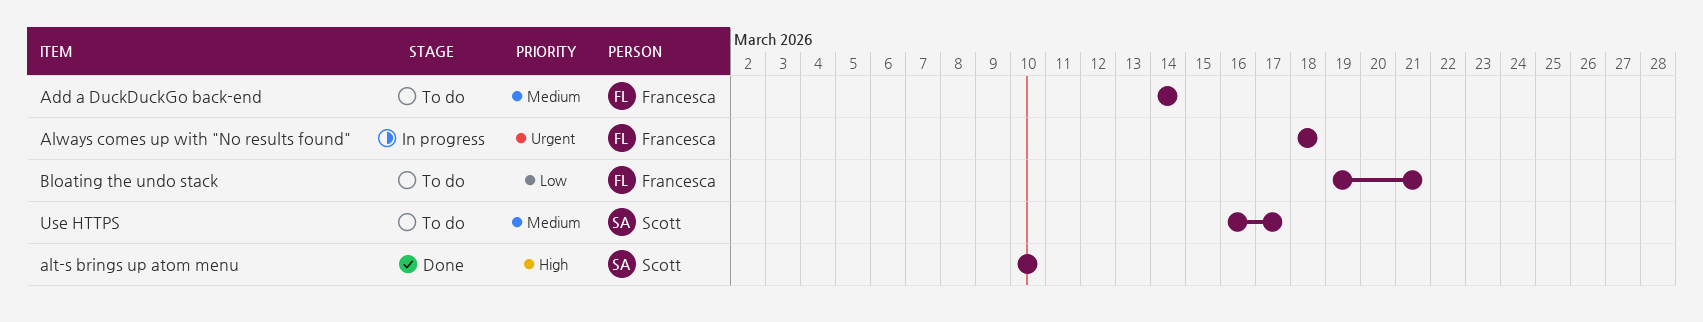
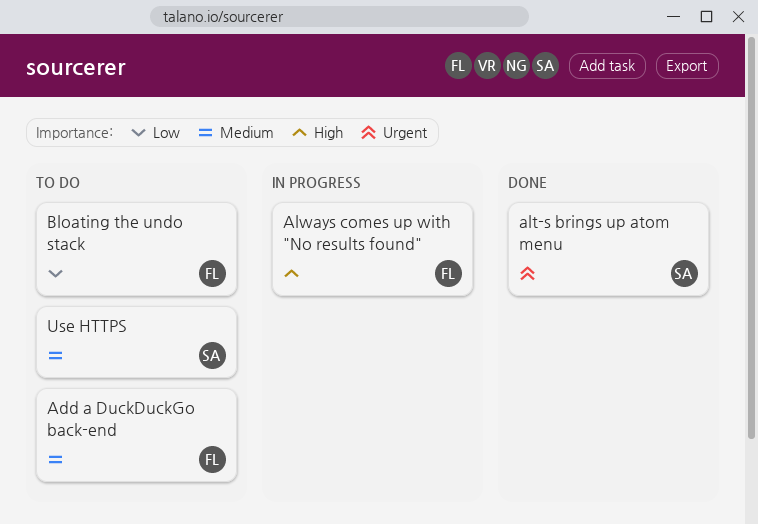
alt-s brings up atom menu, priority: High -> Urgent
Always comes up with "No results found", priority: Urgent -> High

